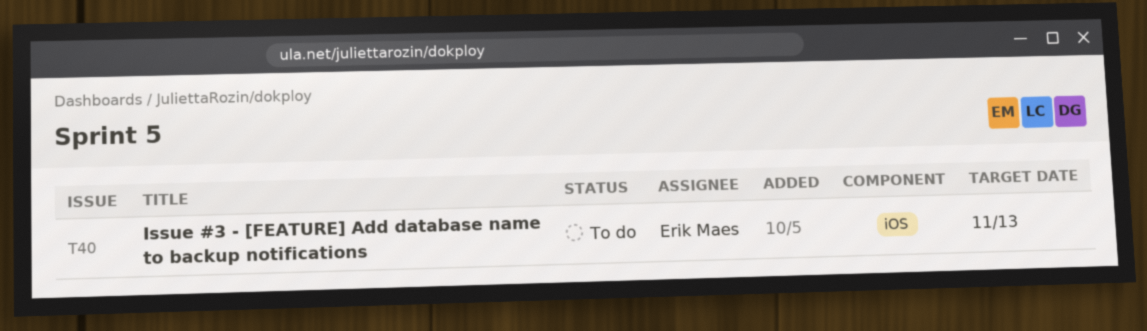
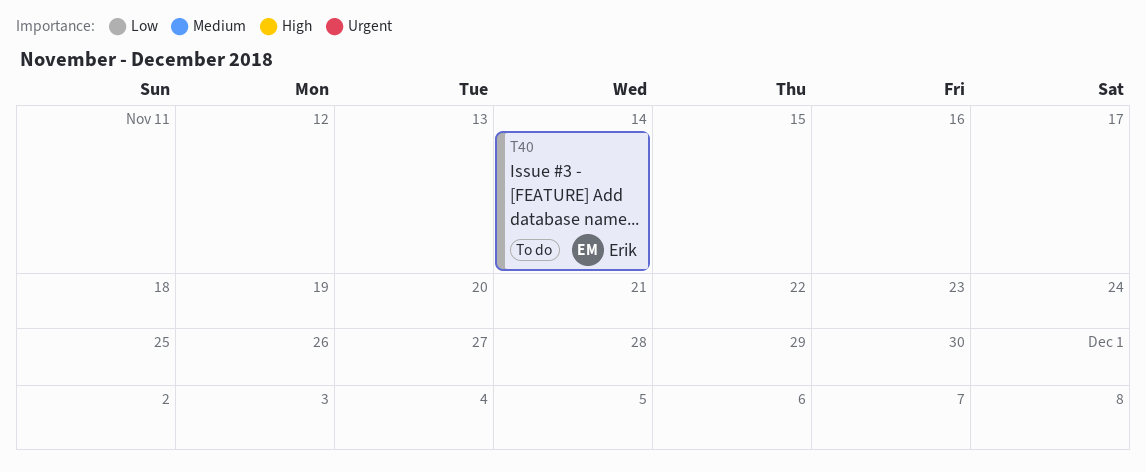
T40, due: Nov 13 -> Nov 14

